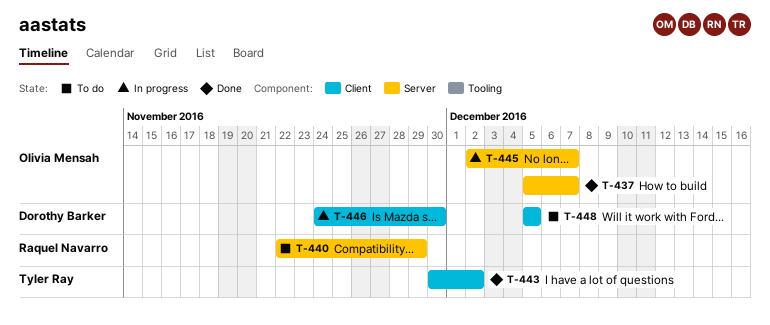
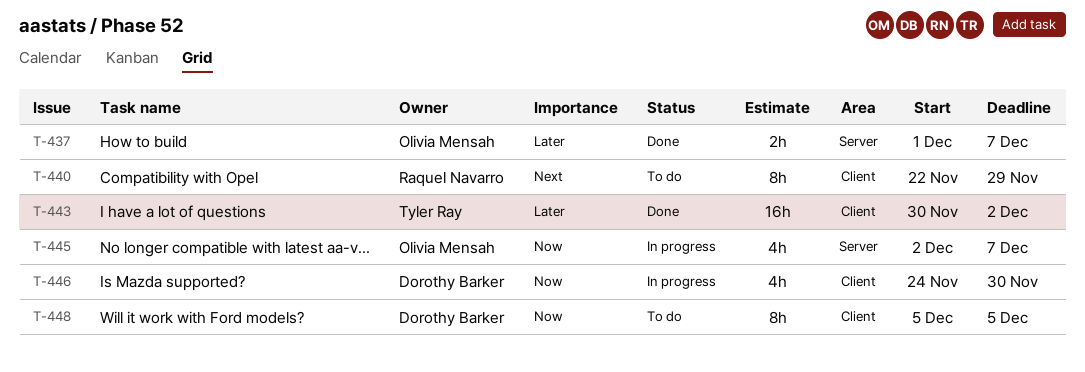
T-437, start: Dec 5 -> Dec 1
T-440, label: Server -> Client

